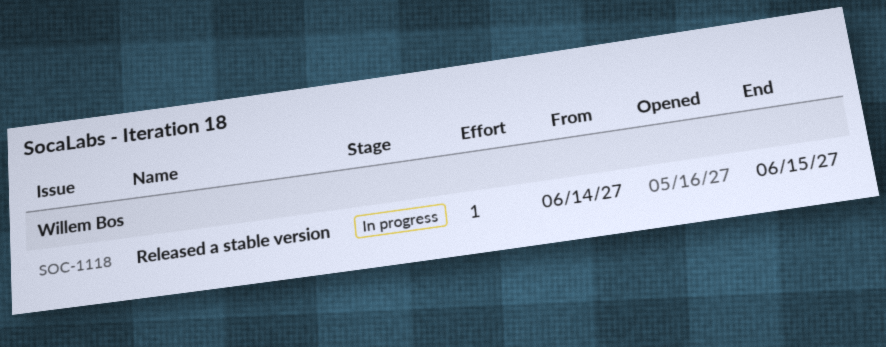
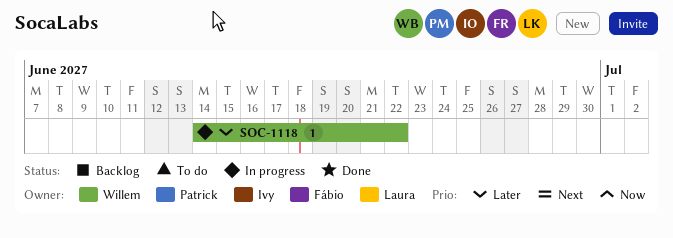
SOC-1118, due: Jun 15 -> Jun 22

